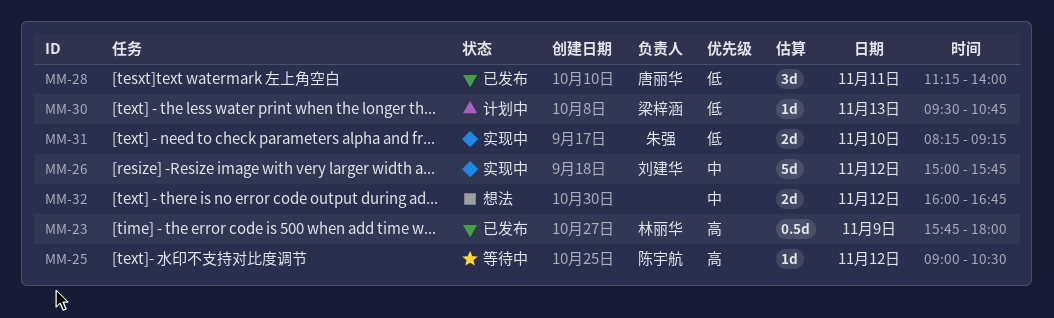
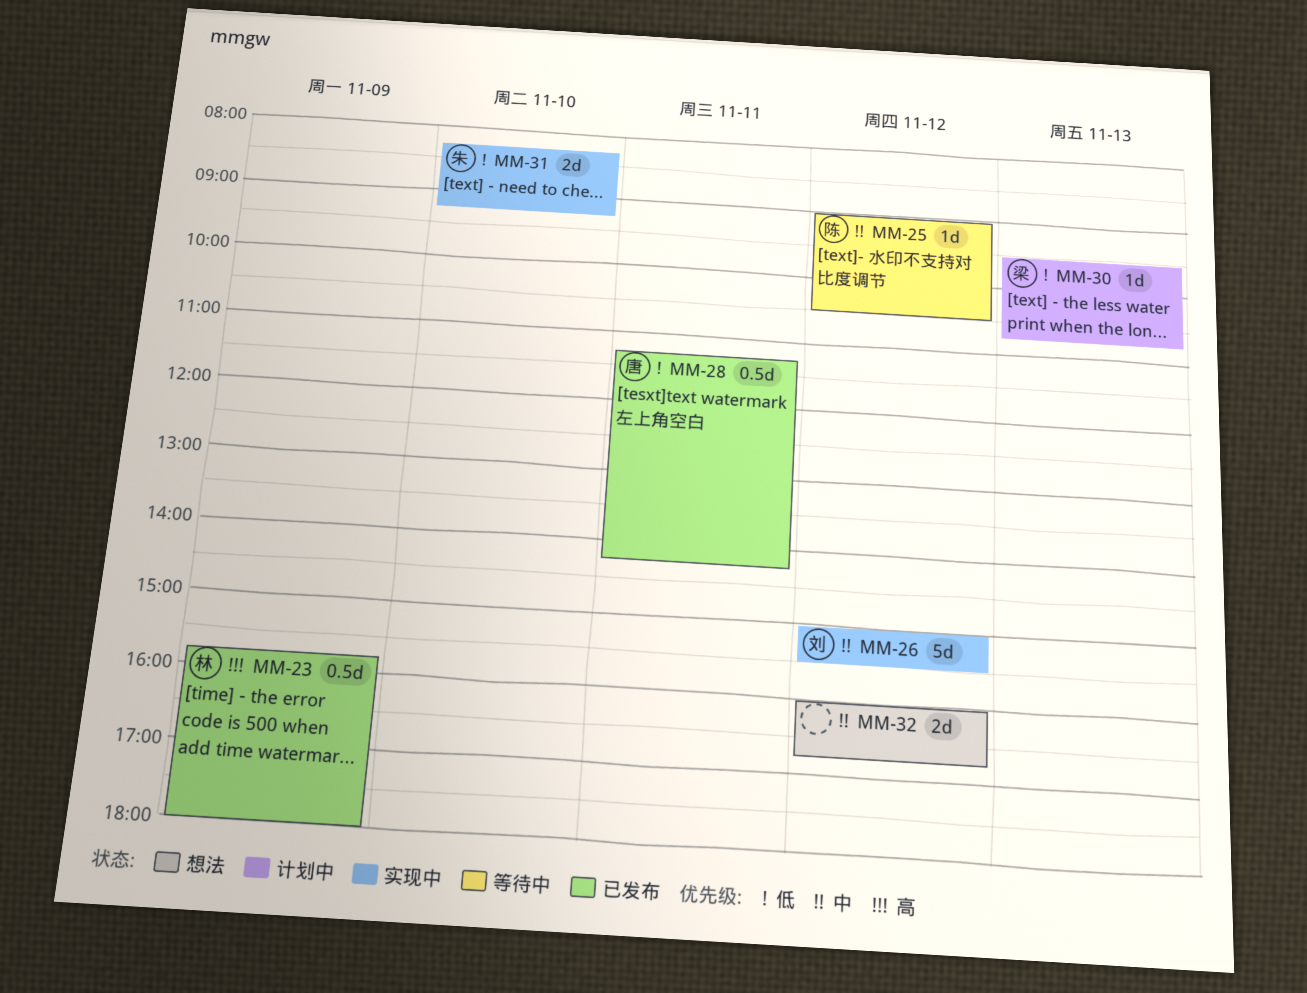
MM-25, priority: 高 -> 中
MM-26, ends: 15:45 -> 15:30
MM-28, estimate: 3d -> 0.5d
MM-28, ends: 14:00 -> 14:15

